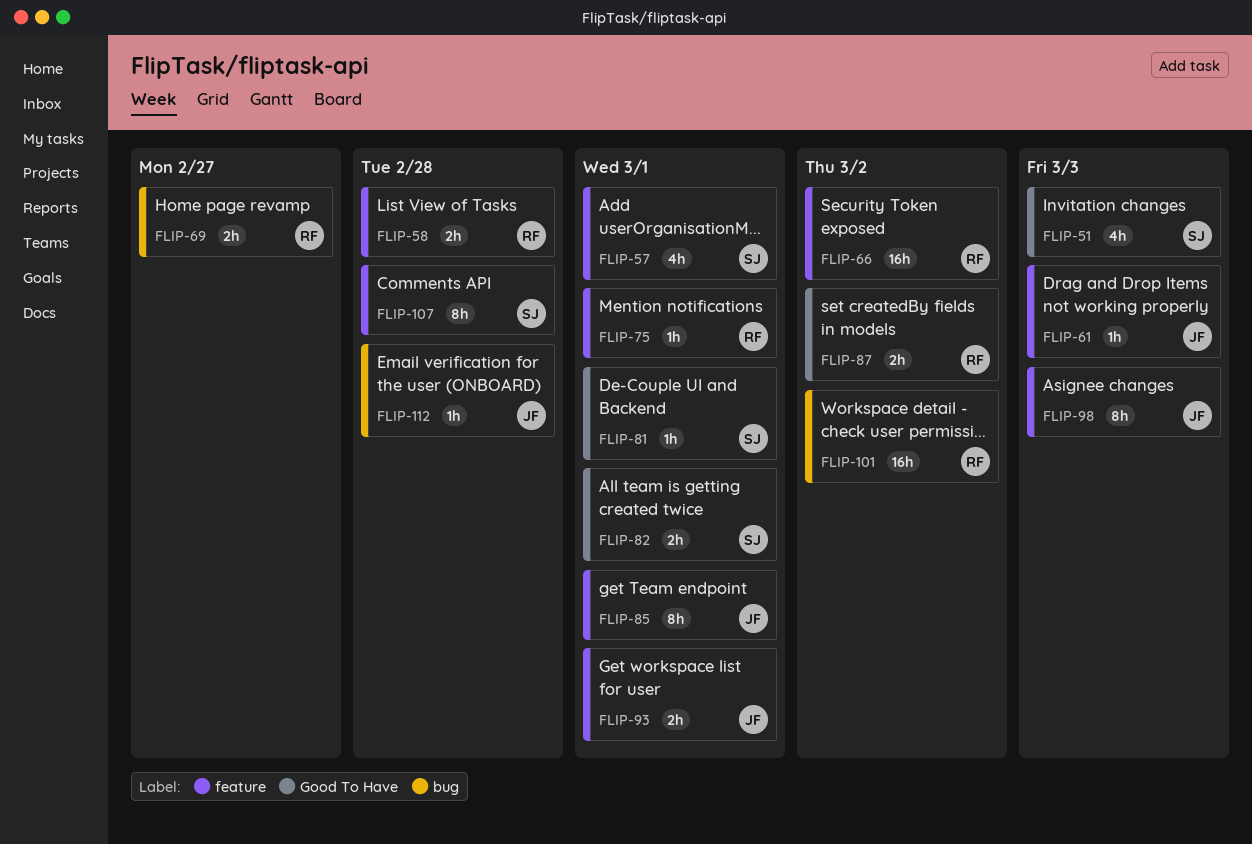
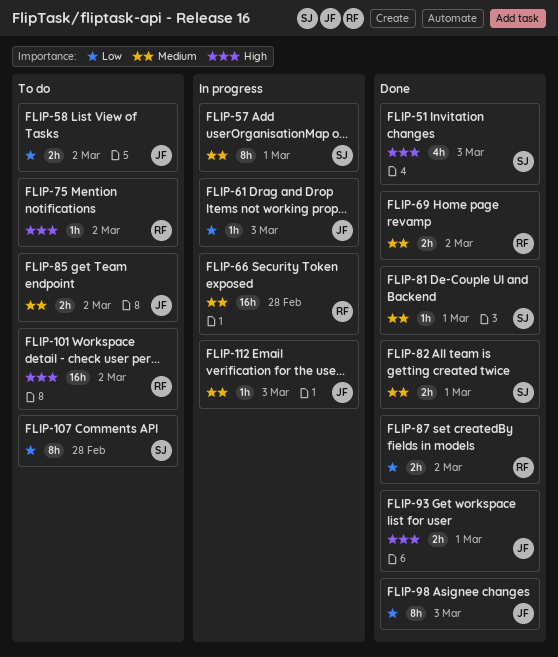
FLIP-57, estimate: 4h -> 8h
FLIP-58, owner: RF -> JF
FLIP-58, due: Feb 28 -> Mar 2
FLIP-66, due: Mar 2 -> Feb 28
FLIP-69, due: Feb 27 -> Mar 2
FLIP-75, due: Mar 1 -> Mar 2
FLIP-85, estimate: 8h -> 2h
FLIP-85, due: Mar 1 -> Mar 2
FLIP-112, due: Feb 28 -> Mar 3

